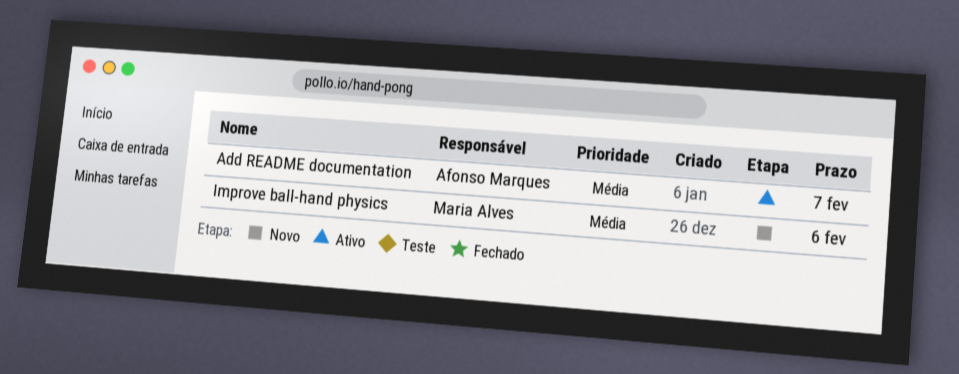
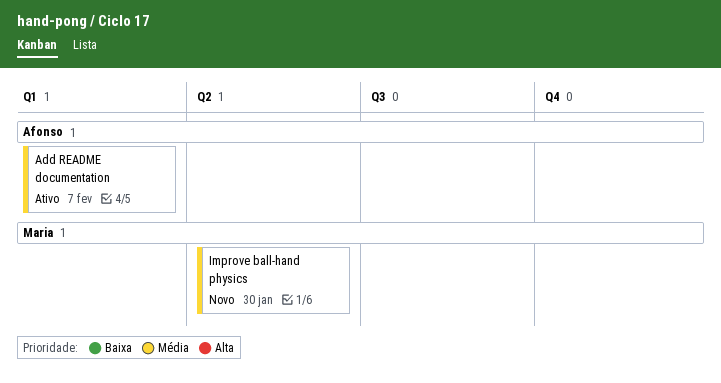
Improve ball-hand physics, due: Feb 6 -> Jan 30

